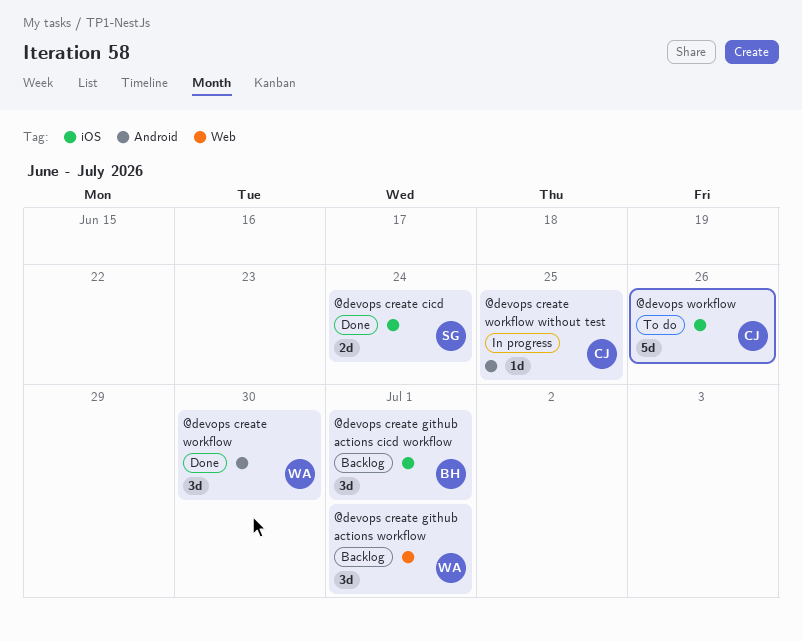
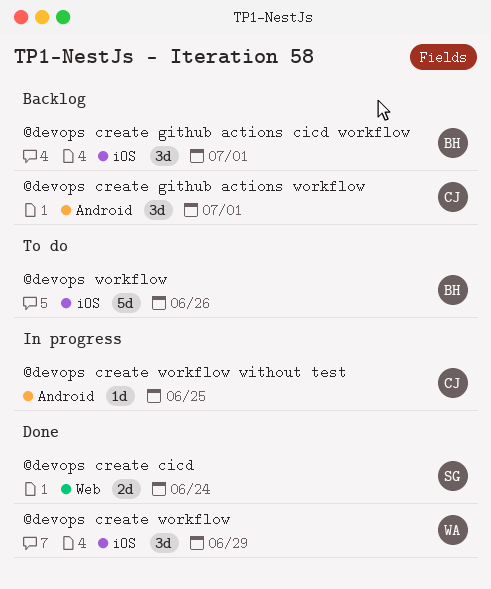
@devops create cicd, label: iOS -> Web
@devops create github actions workflow, owner: WA -> CJ
@devops create github actions workflow, label: Web -> Android
@devops create workflow, label: Android -> iOS
@devops create workflow, due: Jun 30 -> Jun 29
@devops workflow, owner: CJ -> BH

